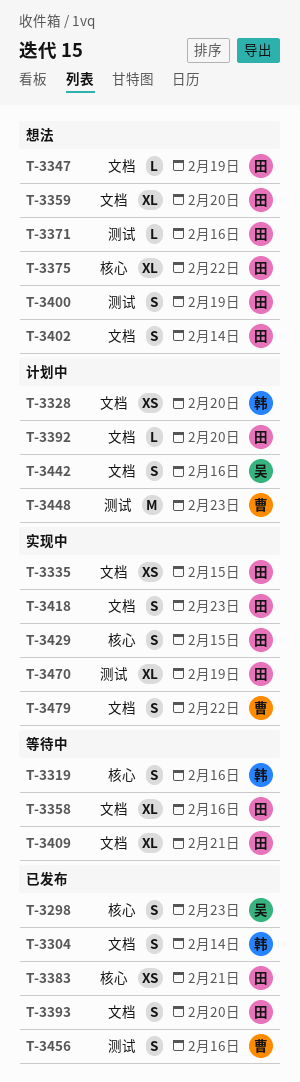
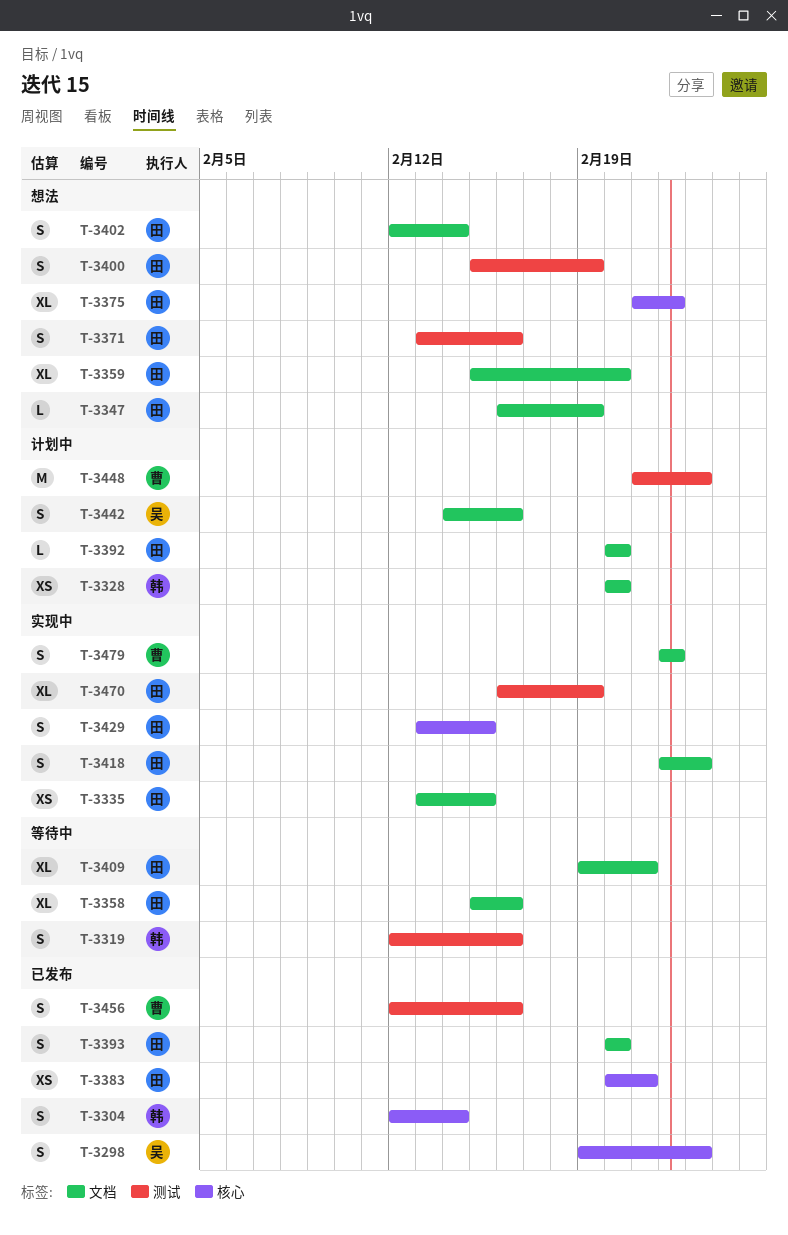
T-3304, label: 文档 -> 核心
T-3319, label: 核心 -> 测试
T-3371, estimate: L -> S

